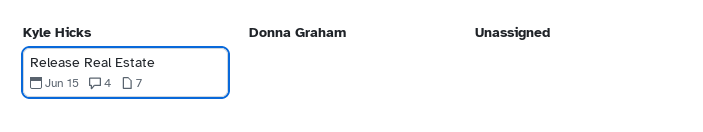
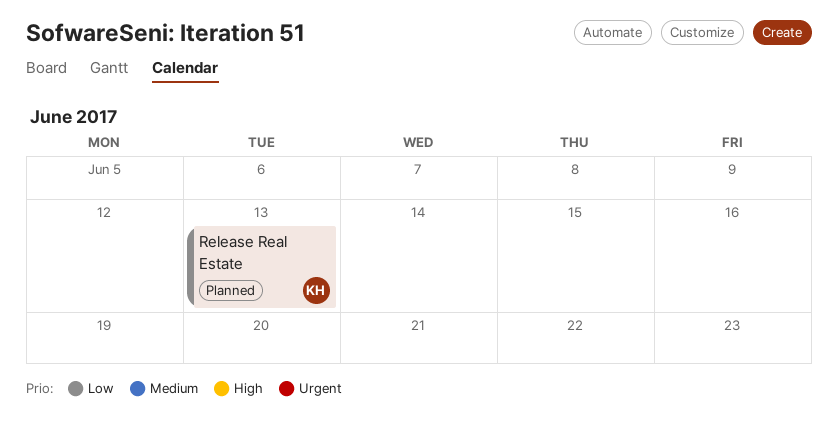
Release Real Estate, due: Jun 15 -> Jun 13

